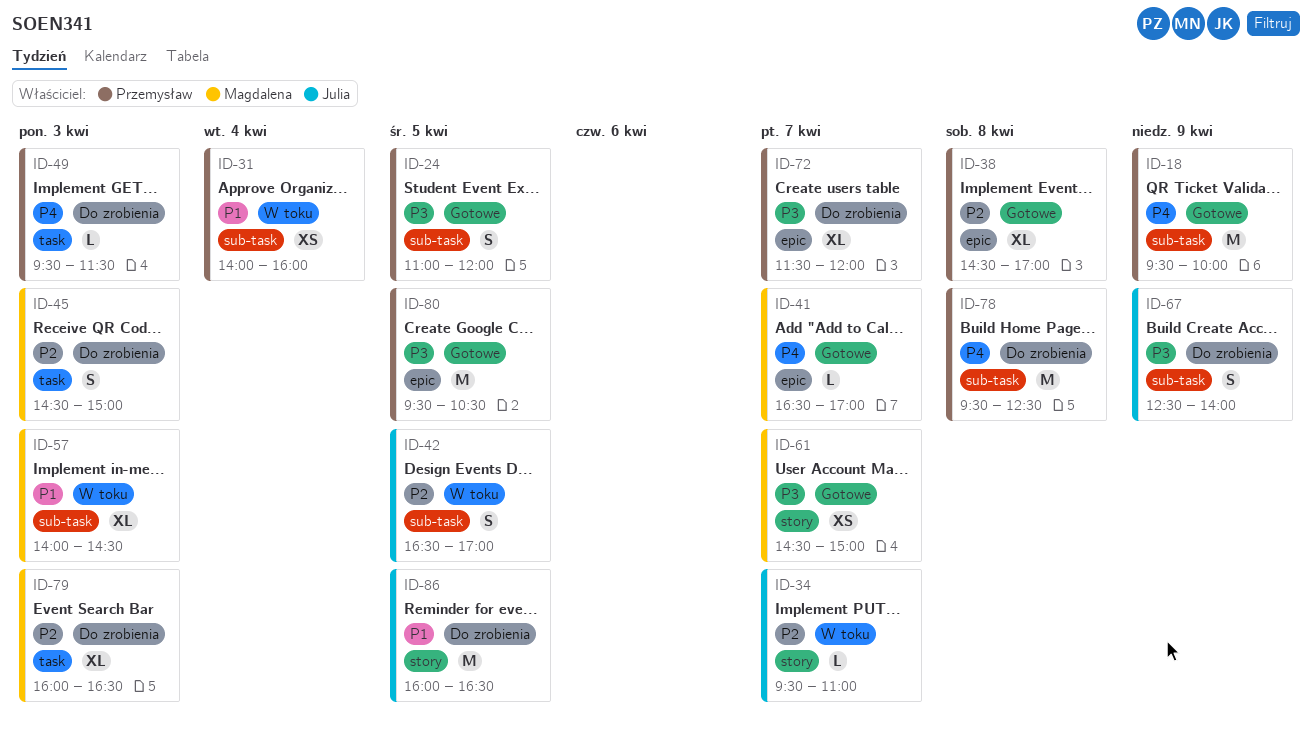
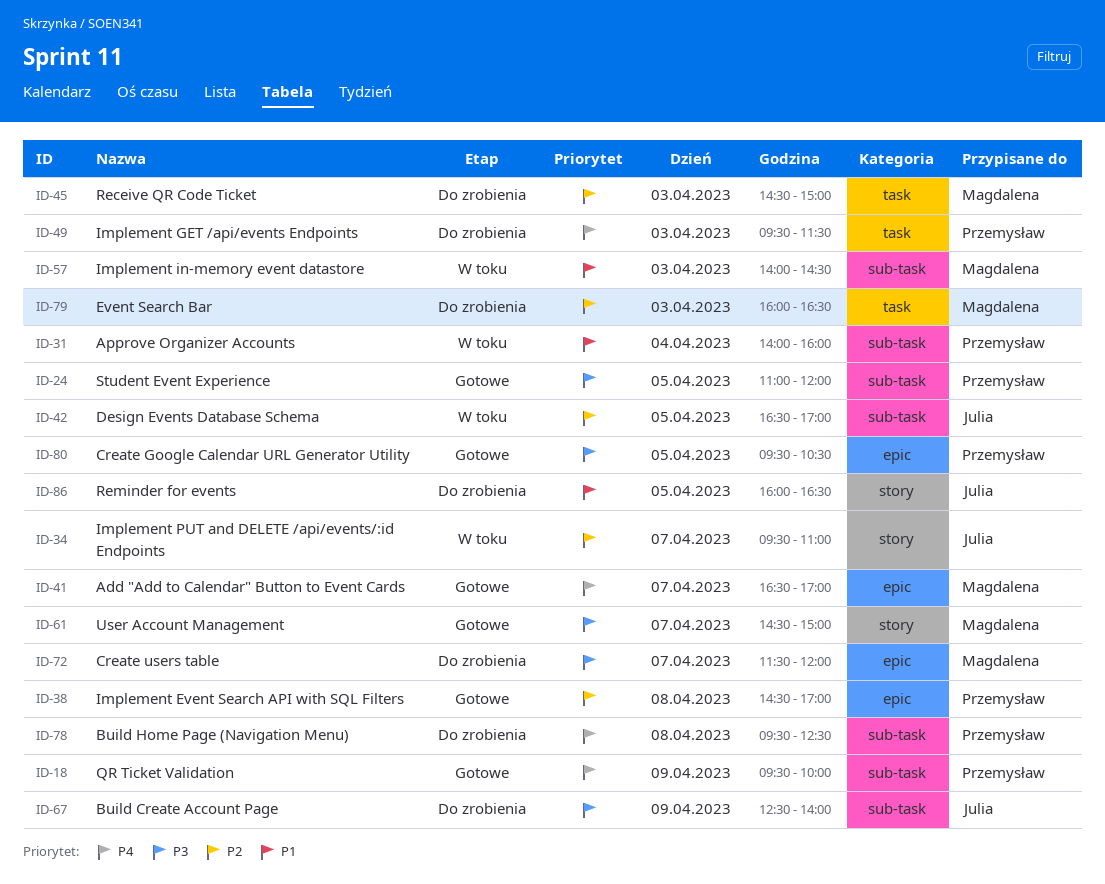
ID-72, owner: Przemysław -> Magdalena

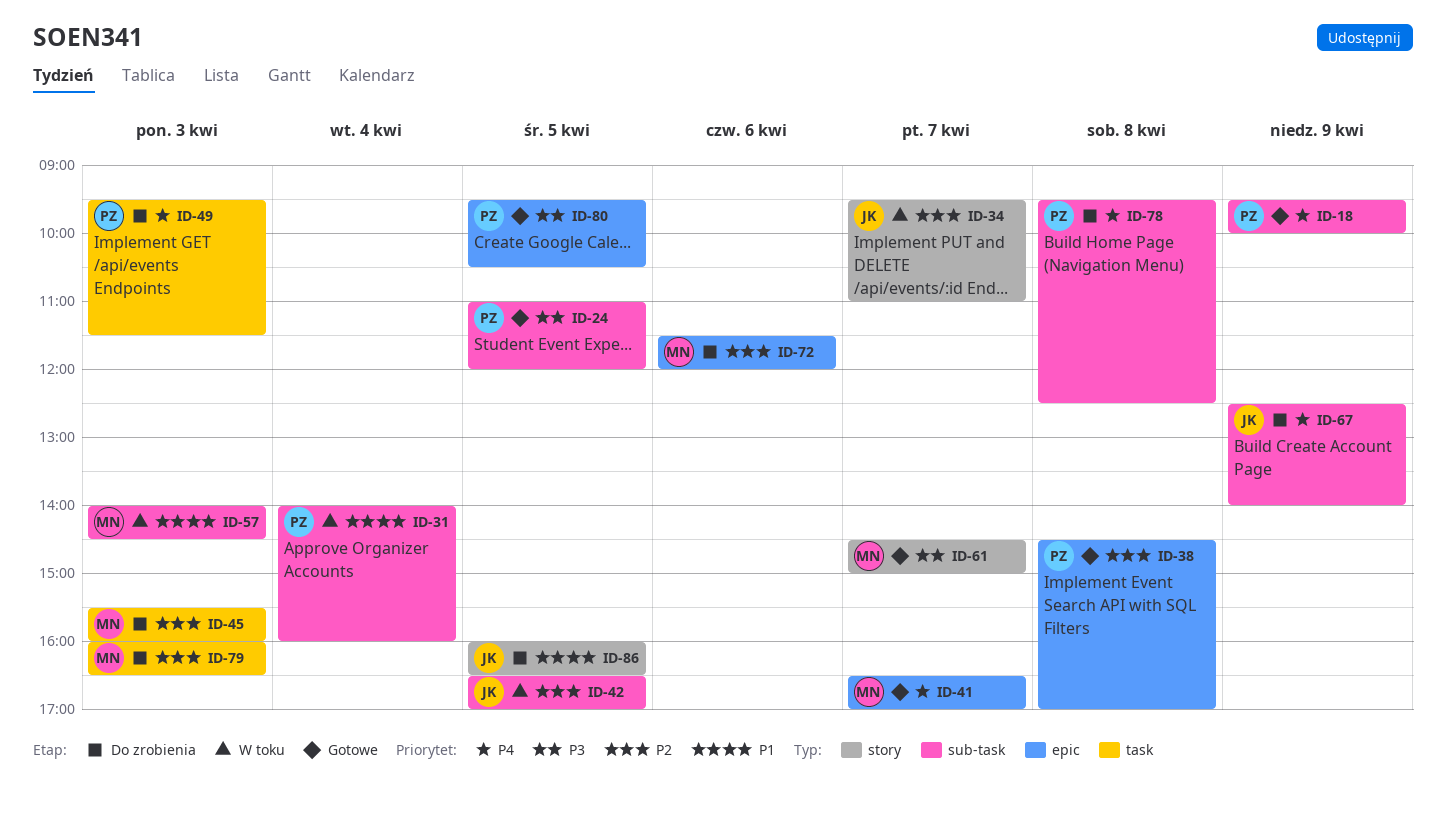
ID-45, begins: 14:30 -> 15:30
ID-45, ends: 15:00 -> 16:00
ID-67, priority: P3 -> P4
ID-72, priority: P3 -> P2
ID-72, day: Apr 7 -> Apr 6

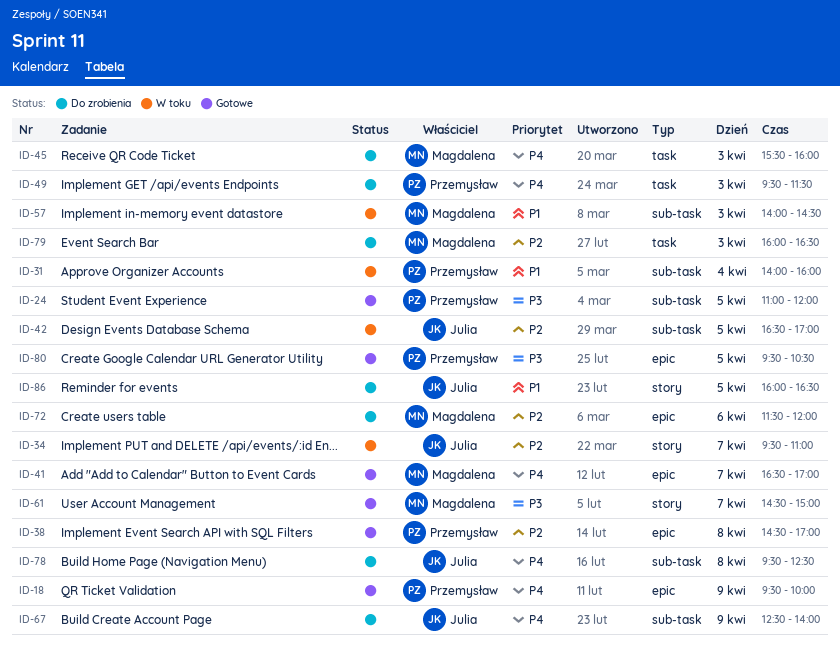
ID-18, label: sub-task -> epic
ID-45, priority: P2 -> P4
ID-78, owner: Przemysław -> Julia

